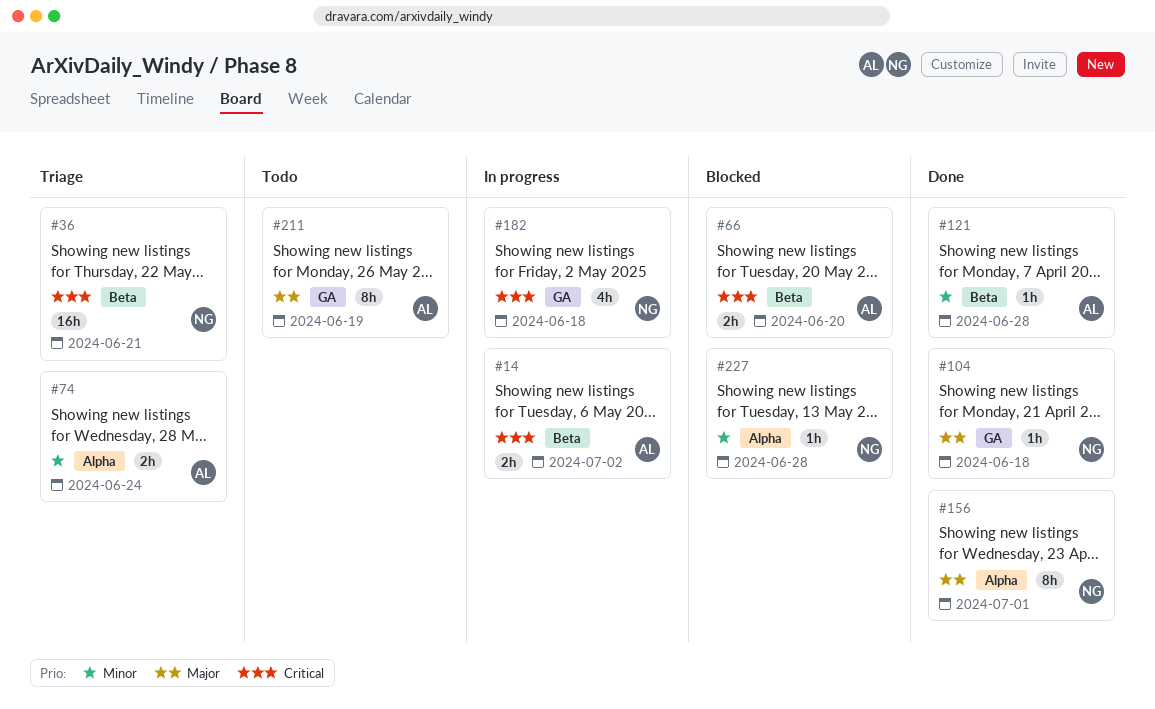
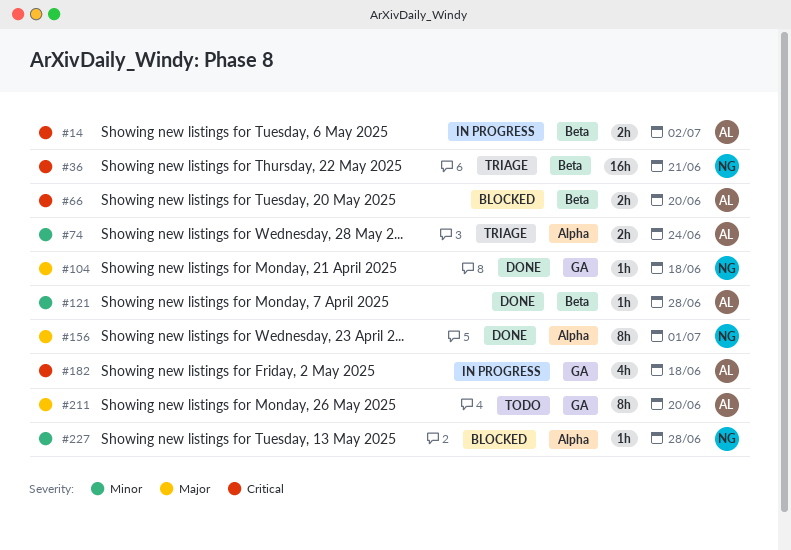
#182, owner: NG -> AL
#211, due: Jun 19 -> Jun 20

